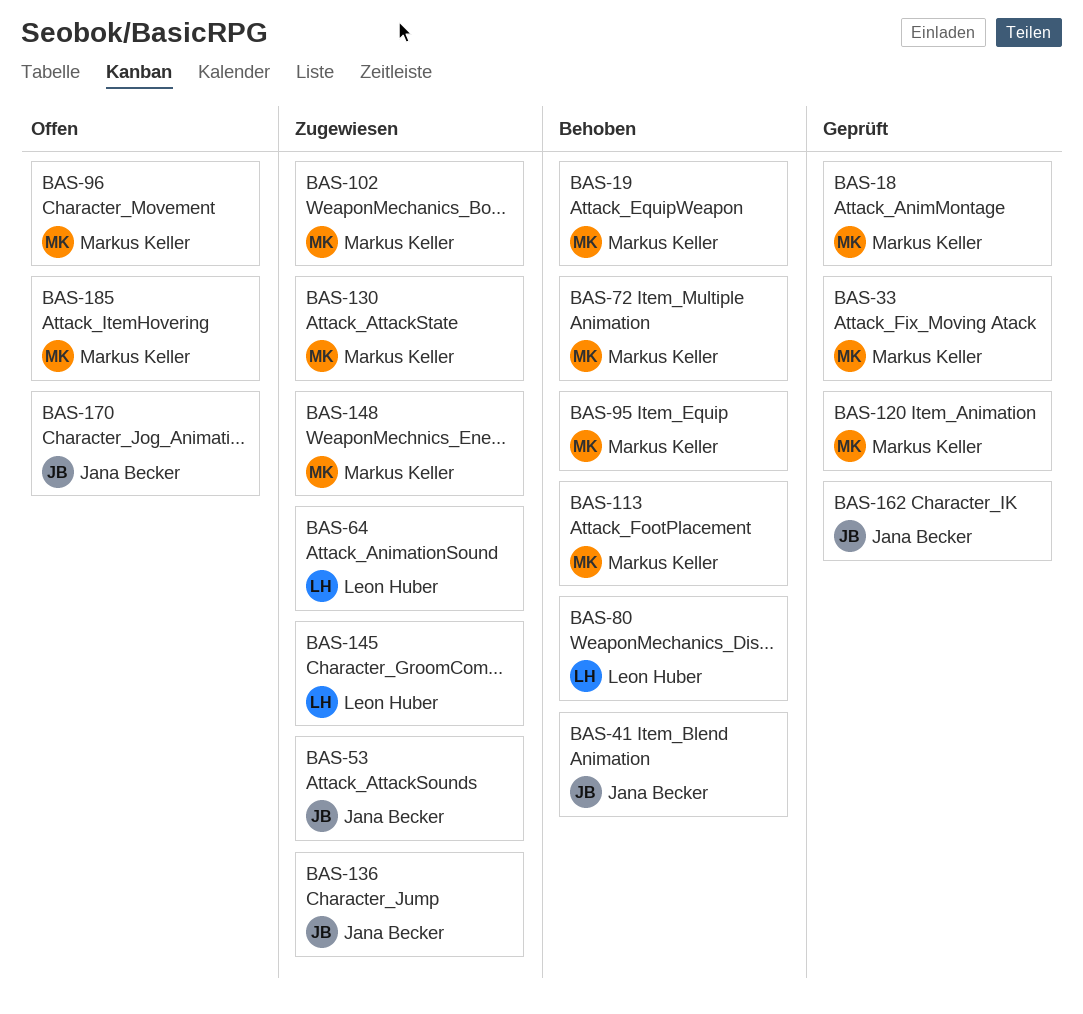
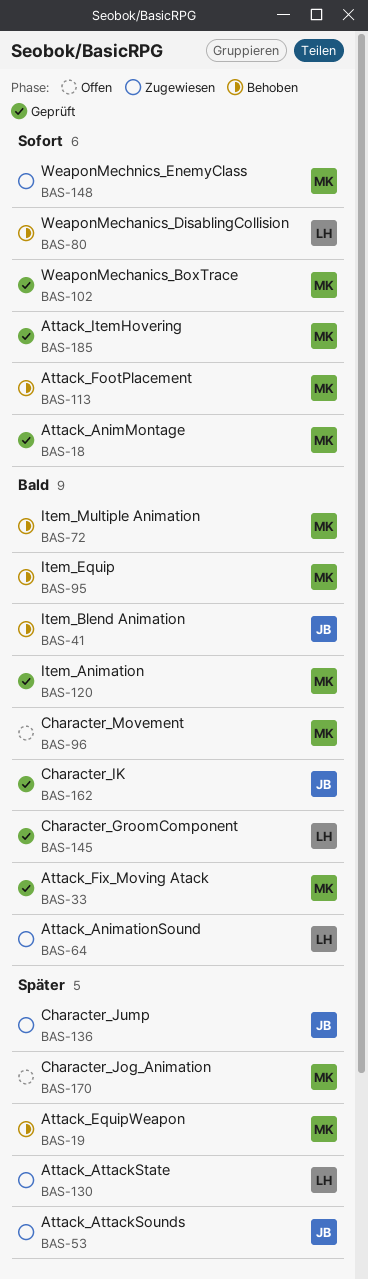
BAS-102, status: Zugewiesen -> Geprüft
BAS-130, owner: Markus Keller -> Leon Huber
BAS-145, status: Zugewiesen -> Geprüft
BAS-170, owner: Jana Becker -> Markus Keller
BAS-185, status: Offen -> Geprüft

